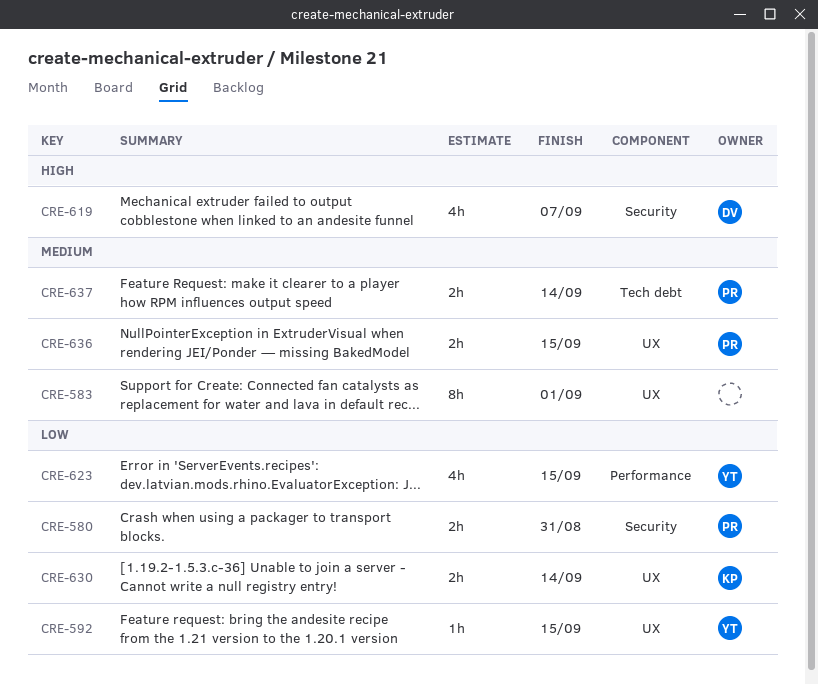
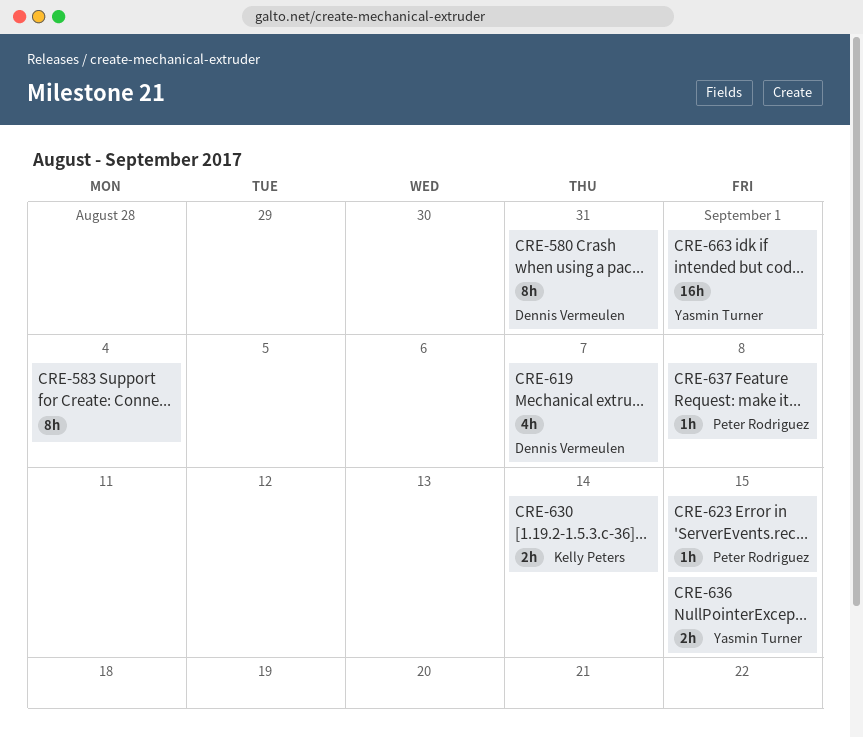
CRE-580, owner: Peter Rodriguez -> Dennis Vermeulen
CRE-580, estimate: 2h -> 8h
CRE-583, due: Sep 1 -> Sep 4
CRE-592: present -> none
CRE-623, owner: Yasmin Turner -> Peter Rodriguez
CRE-623, estimate: 4h -> 1h
CRE-636, owner: Peter Rodriguez -> Yasmin Turner
CRE-637, estimate: 2h -> 1h
CRE-637, due: Sep 14 -> Sep 8
CRE-663: none -> present

